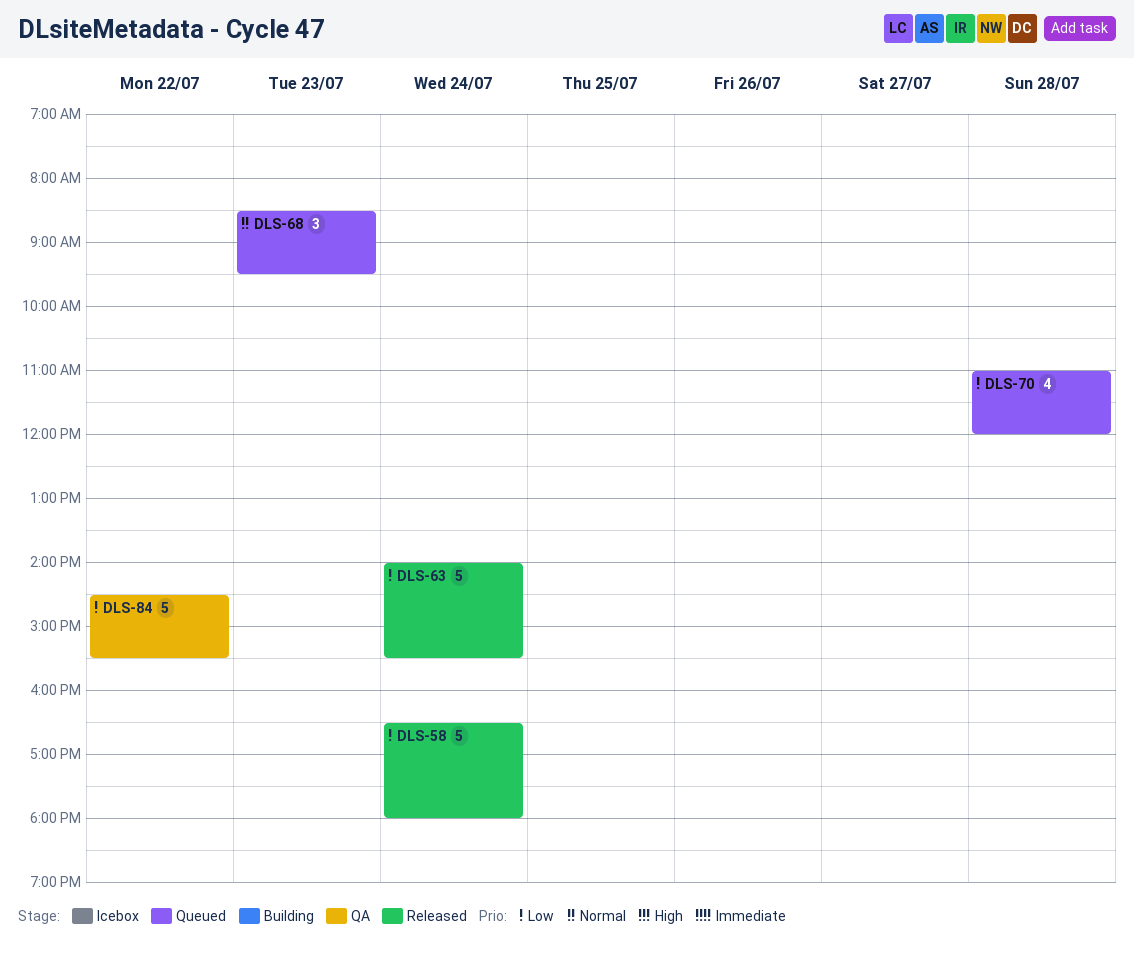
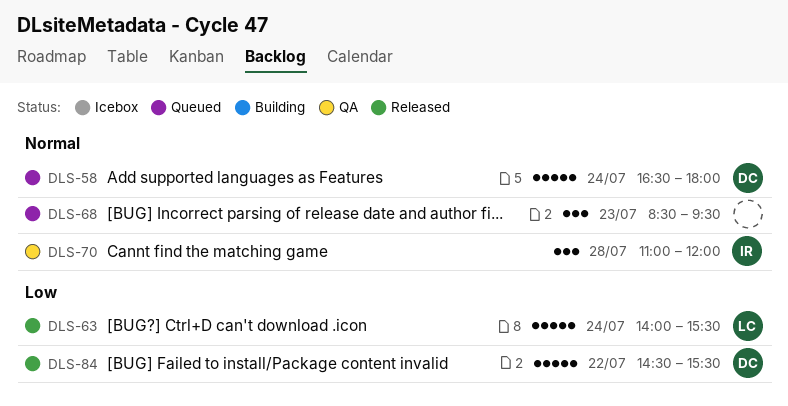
DLS-58, status: Released -> Queued
DLS-58, priority: Low -> Normal
DLS-70, status: Queued -> QA
DLS-70, priority: Low -> Normal
DLS-70, estimate: 4 -> 3
DLS-84, status: QA -> Released

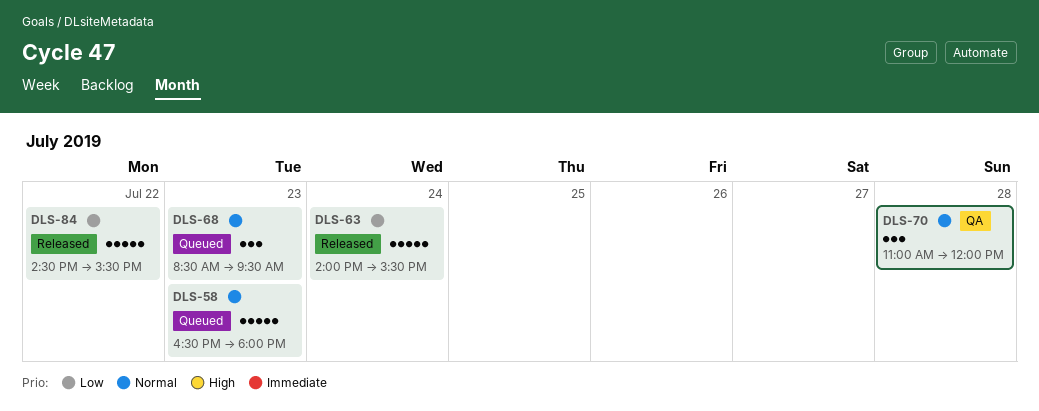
DLS-58, day: Jul 24 -> Jul 23

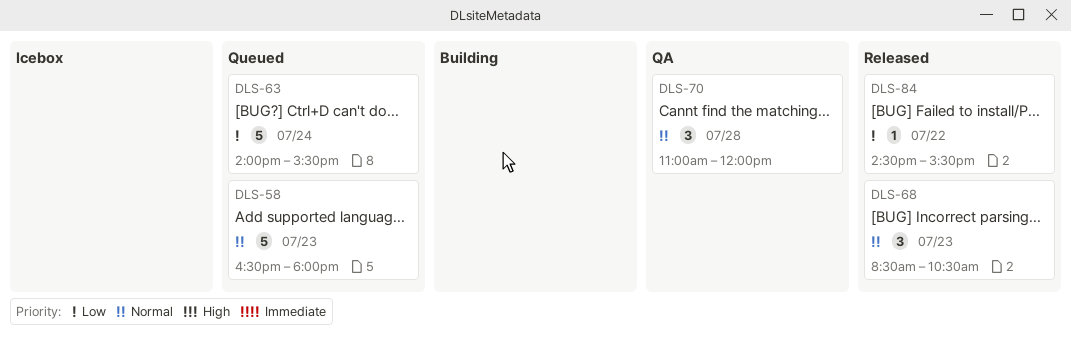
DLS-63, status: Released -> Queued
DLS-68, status: Queued -> Released
DLS-68, ends: 09:30 -> 10:30
DLS-84, estimate: 5 -> 1

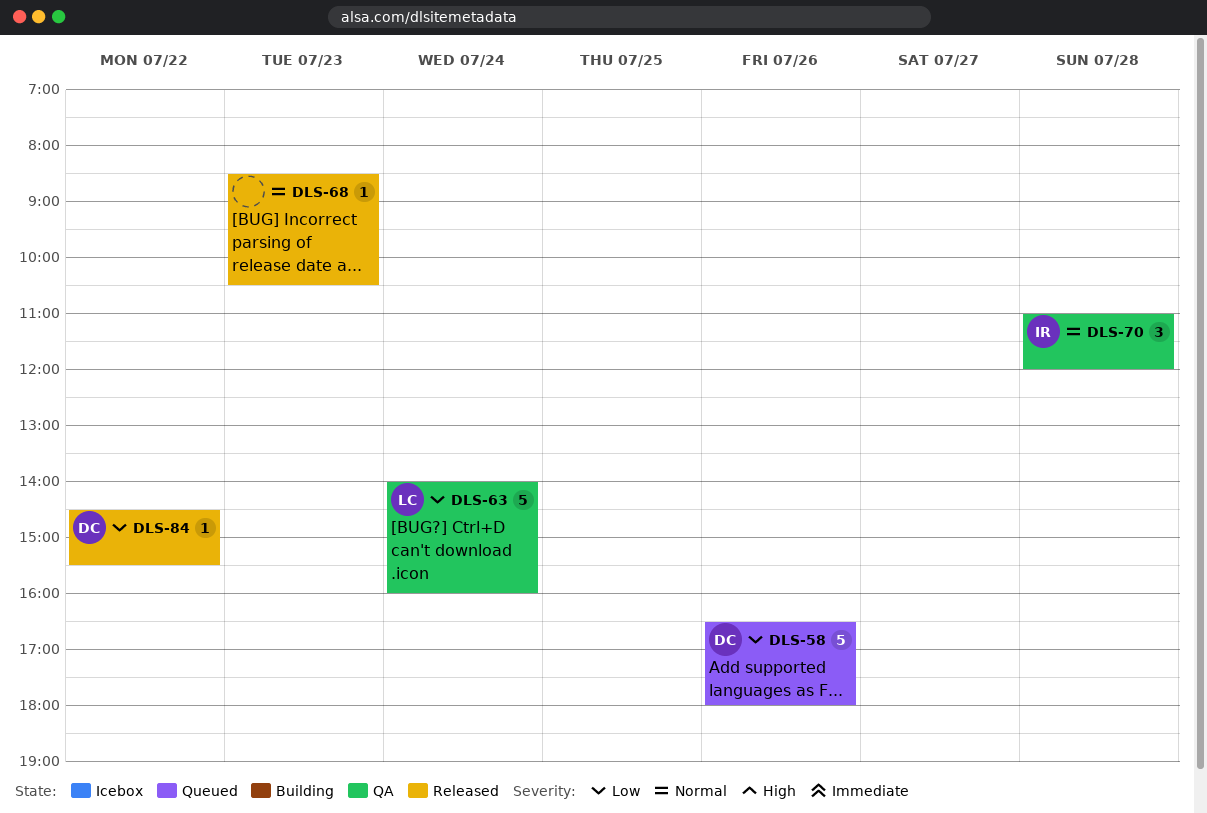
DLS-58, priority: Normal -> Low
DLS-58, day: Jul 23 -> Jul 26
DLS-63, status: Queued -> QA
DLS-63, ends: 15:30 -> 16:00
DLS-68, estimate: 3 -> 1

